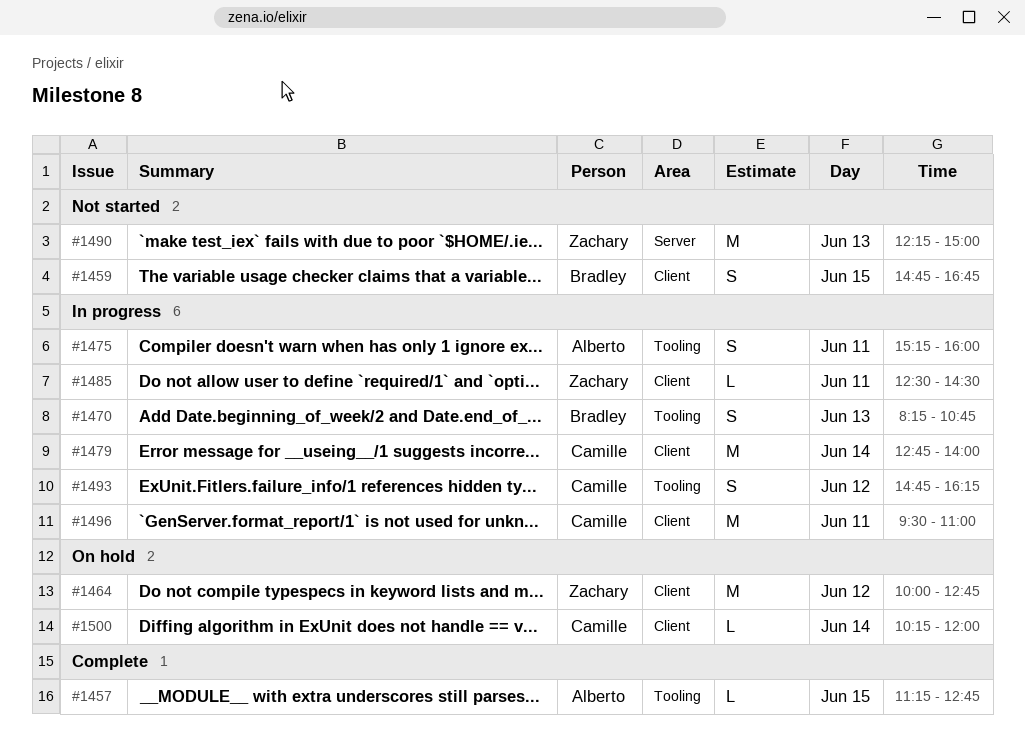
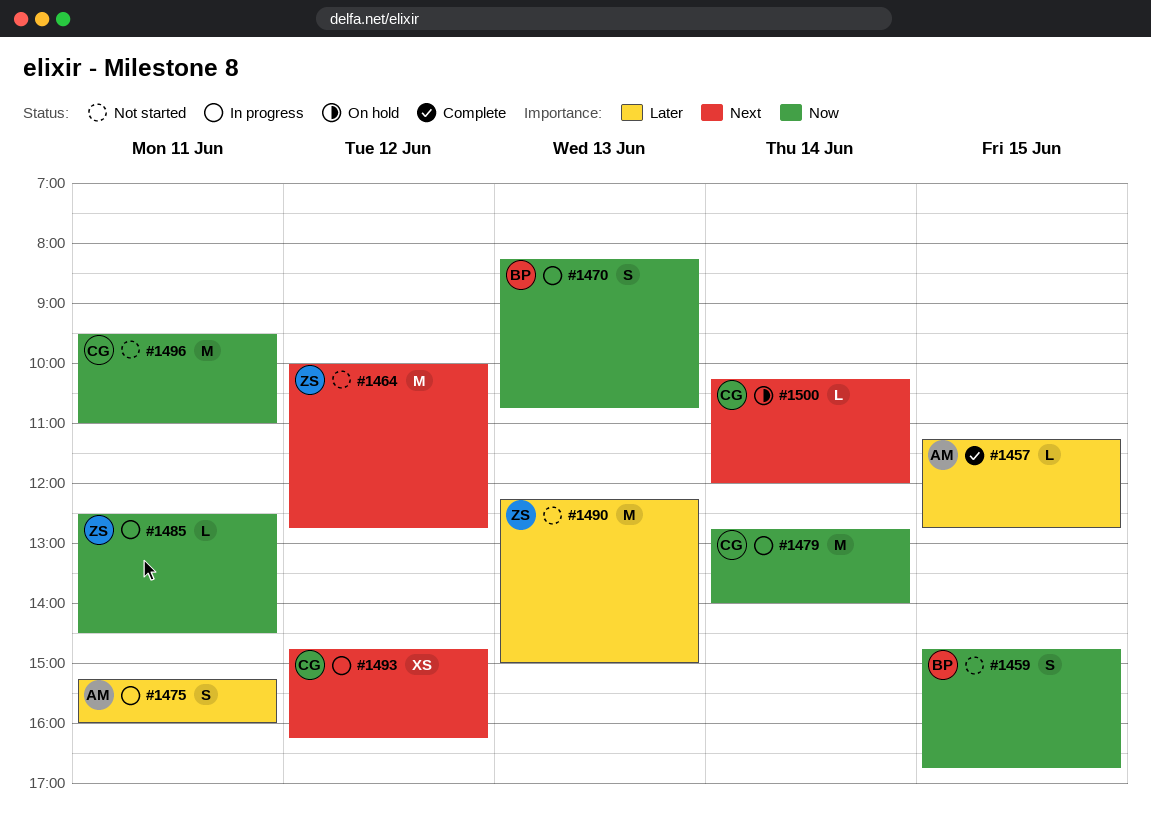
#1464, status: On hold -> Not started
#1493, estimate: S -> XS
#1496, status: In progress -> Not started

